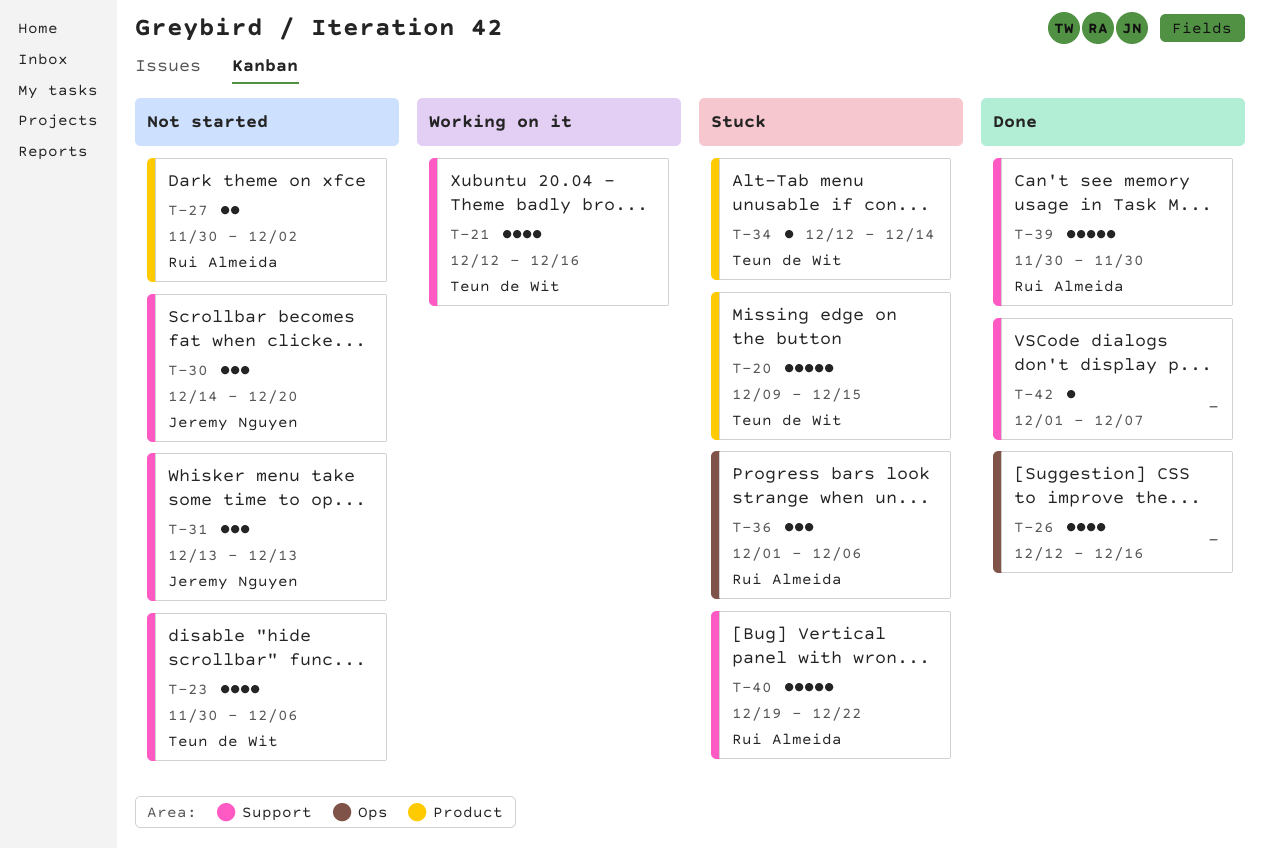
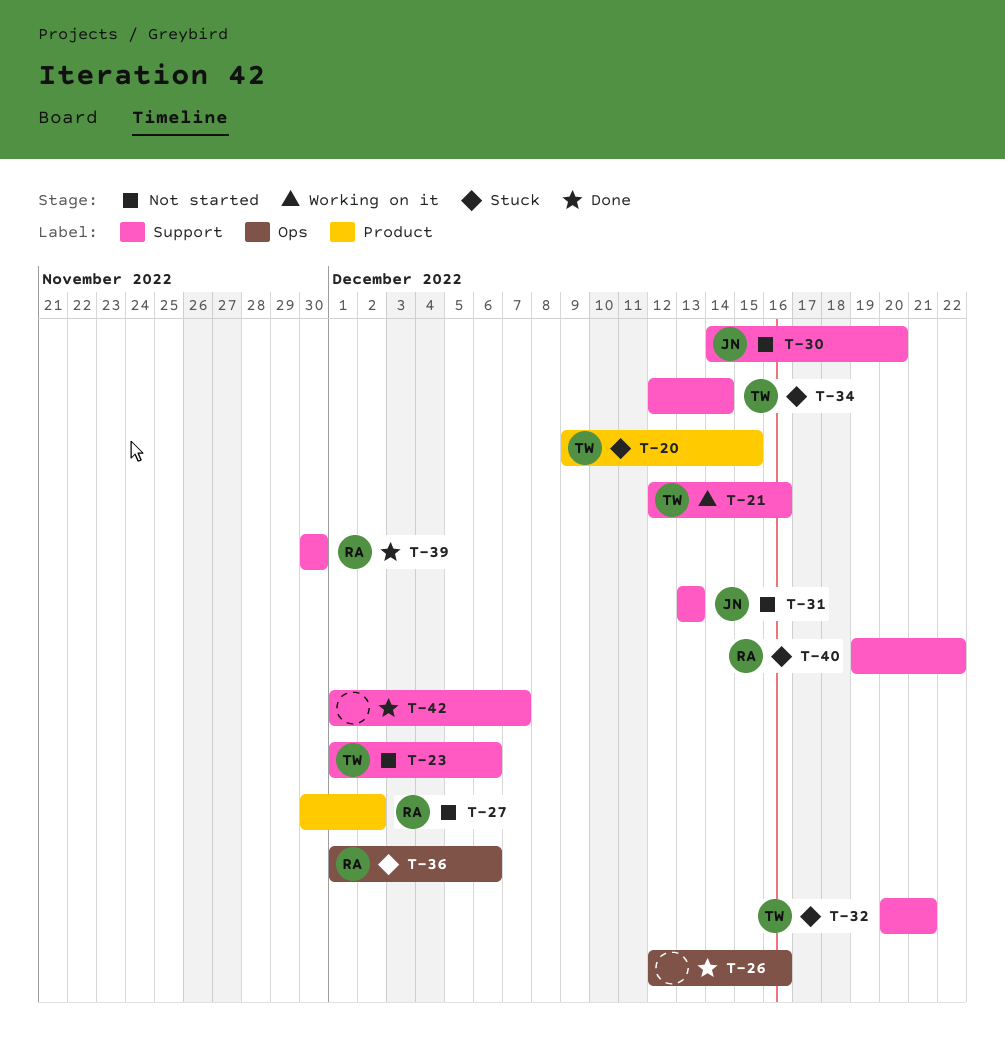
T-23, start: Nov 30 -> Dec 1
T-32: none -> present
T-34, label: Product -> Support

